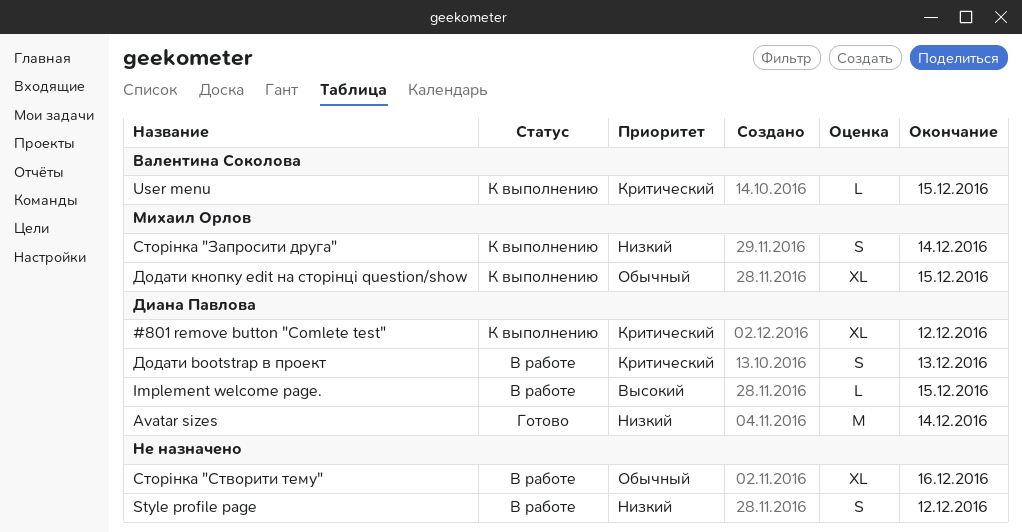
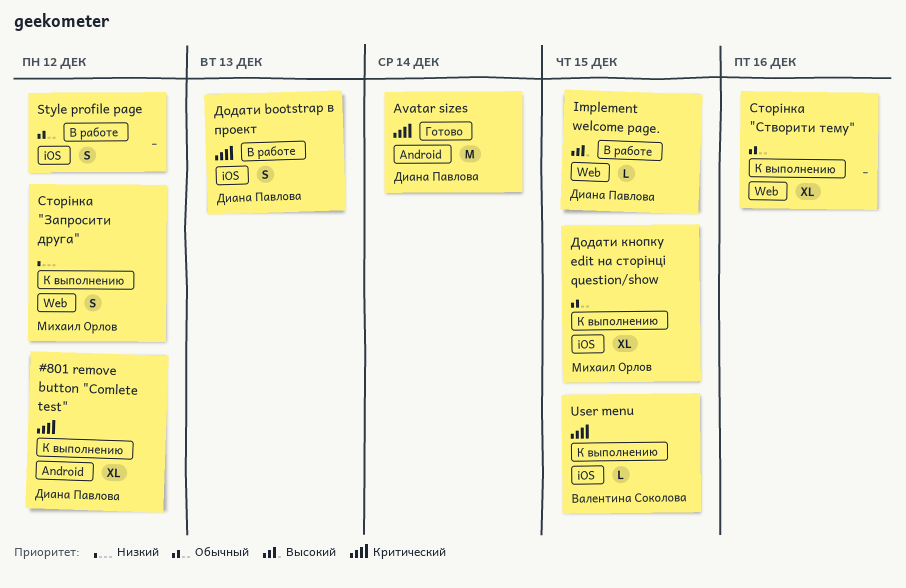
Avatar sizes, priority: Низкий -> Критический
Style profile page, priority: Низкий -> Обычный
Сторінка "Запросити друга", due: Dec 14 -> Dec 12
Сторінка "Створити тему", status: В работе -> К выполнению

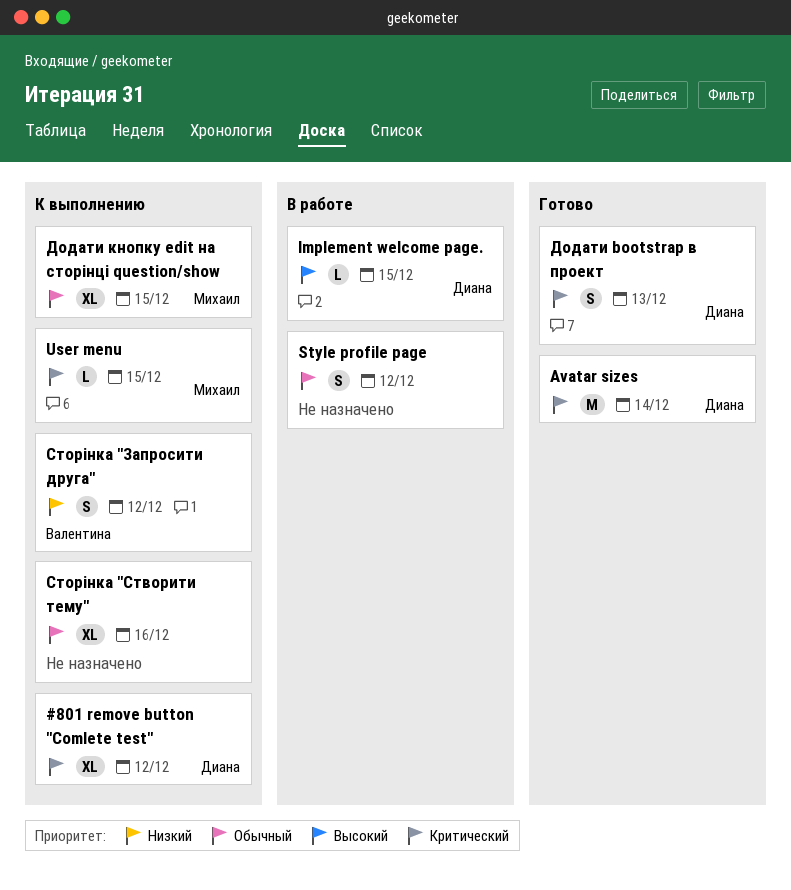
User menu, owner: Валентина Соколова -> Михаил Орлов
Додати bootstrap в проект, status: В работе -> Готово
Сторінка "Запросити друга", owner: Михаил Орлов -> Валентина Соколова

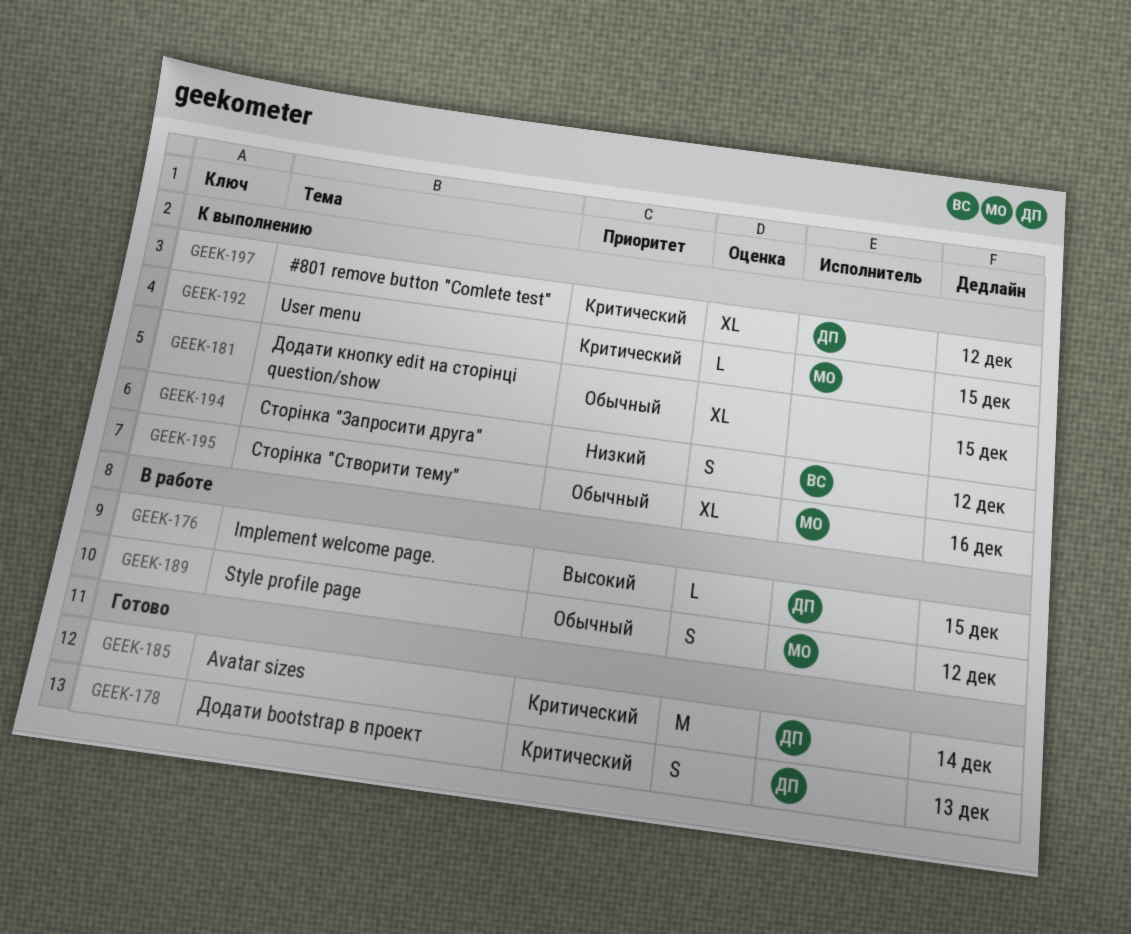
Style profile page, owner: none -> Михаил
Додати кнопку edit на сторінці question/show, owner: Михаил -> none
Сторінка "Створити тему", owner: none -> Михаил

